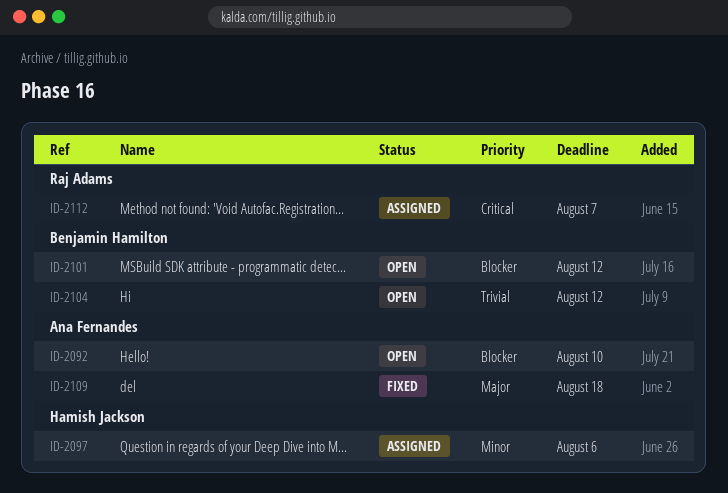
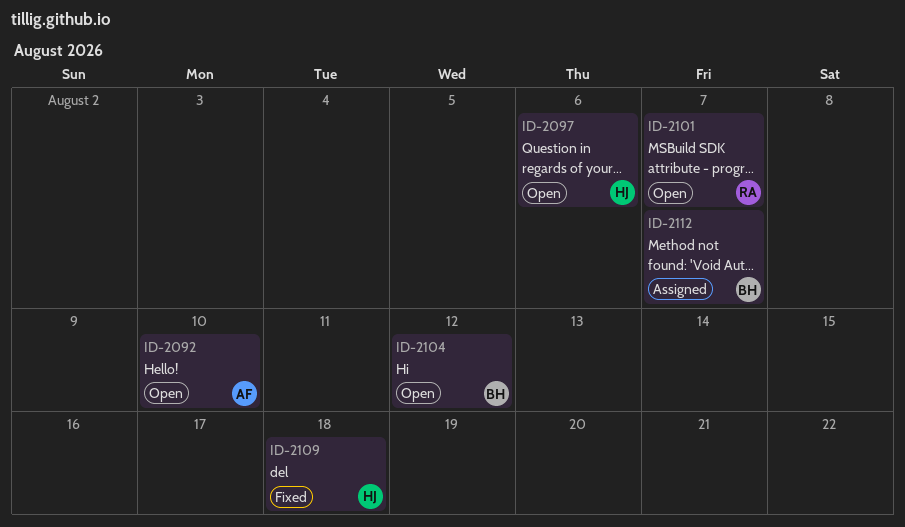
ID-2097, status: Assigned -> Open
ID-2101, owner: Benjamin Hamilton -> Raj Adams
ID-2101, due: Aug 12 -> Aug 7
ID-2109, owner: Ana Fernandes -> Hamish Jackson
ID-2112, owner: Raj Adams -> Benjamin Hamilton

